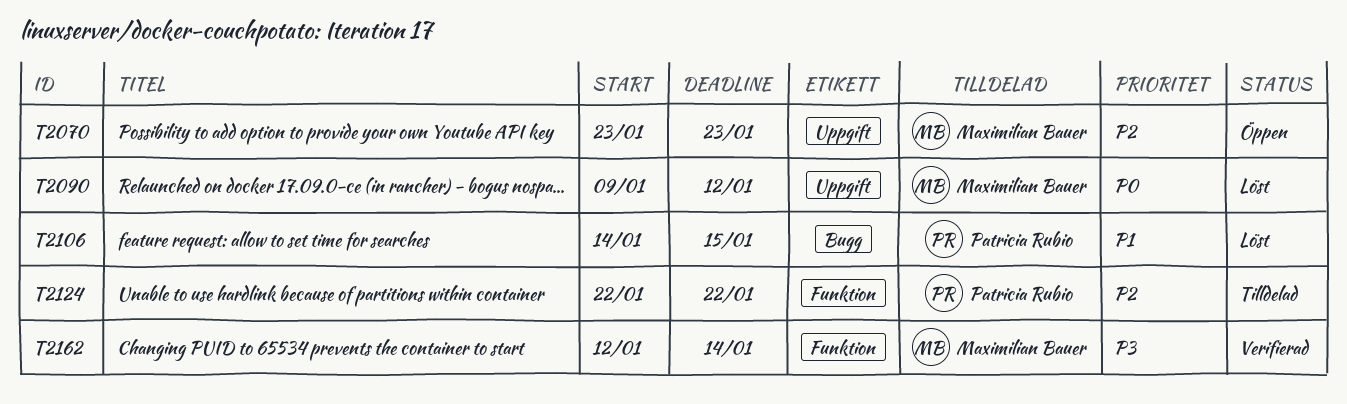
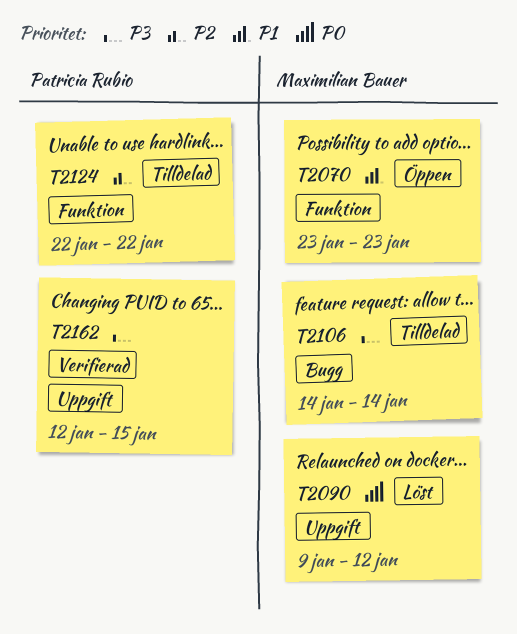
T2070, priority: P2 -> P1
T2070, label: Uppgift -> Funktion
T2106, status: Löst -> Tilldelad
T2106, owner: Patricia Rubio -> Maximilian Bauer
T2106, priority: P1 -> P3
T2106, due: Jan 15 -> Jan 14
T2162, owner: Maximilian Bauer -> Patricia Rubio
T2162, label: Funktion -> Uppgift
T2162, due: Jan 14 -> Jan 15

